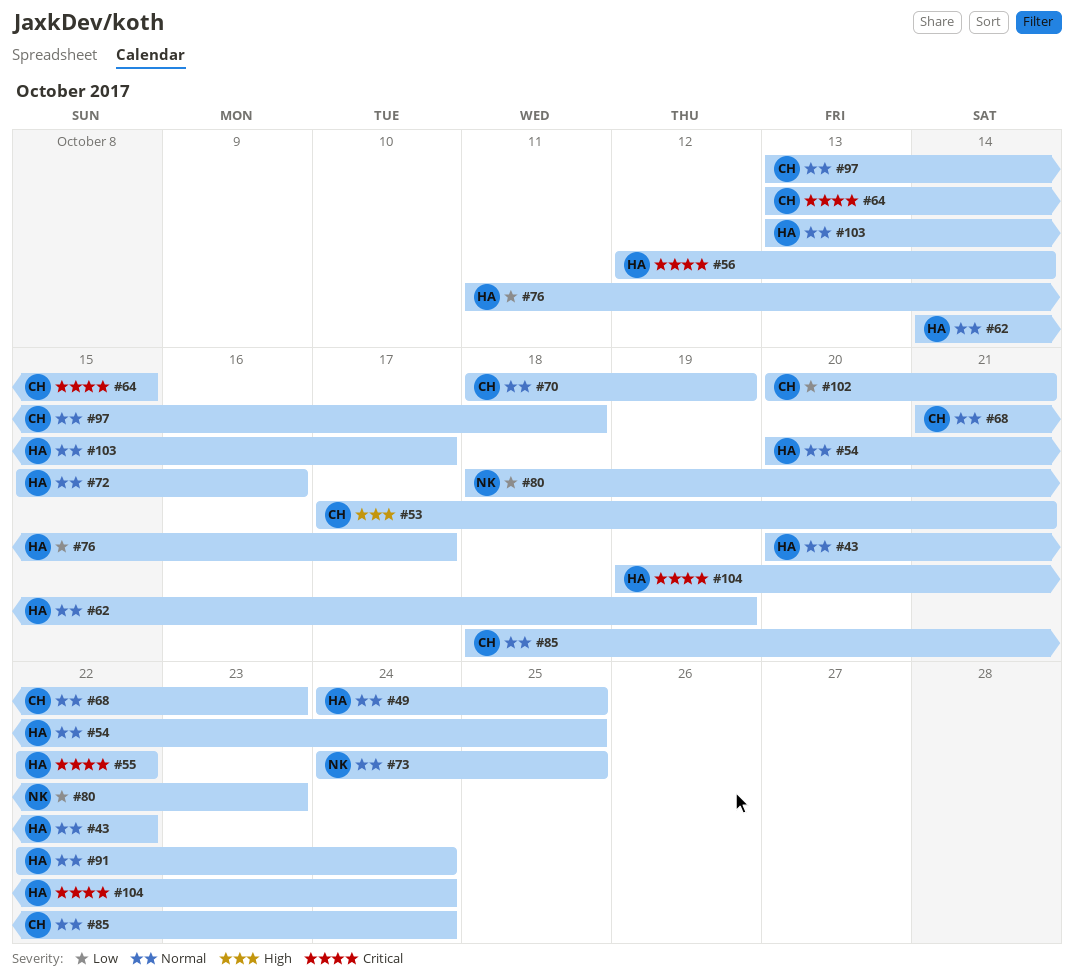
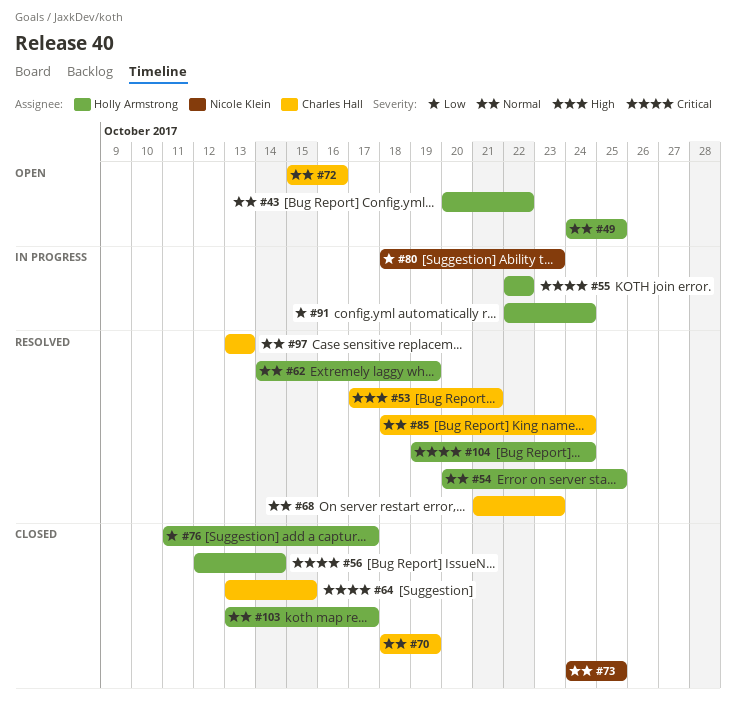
#72, owner: Holly Armstrong -> Charles Hall
#91, priority: Normal -> Low
#97, due: Oct 18 -> Oct 13
#102: present -> none

